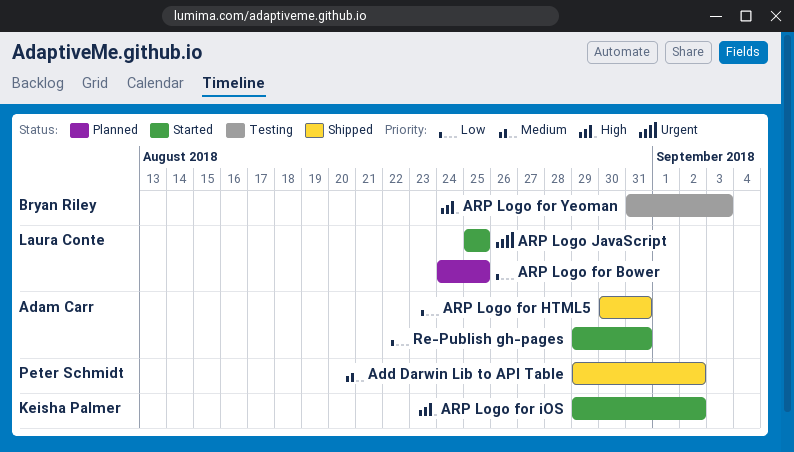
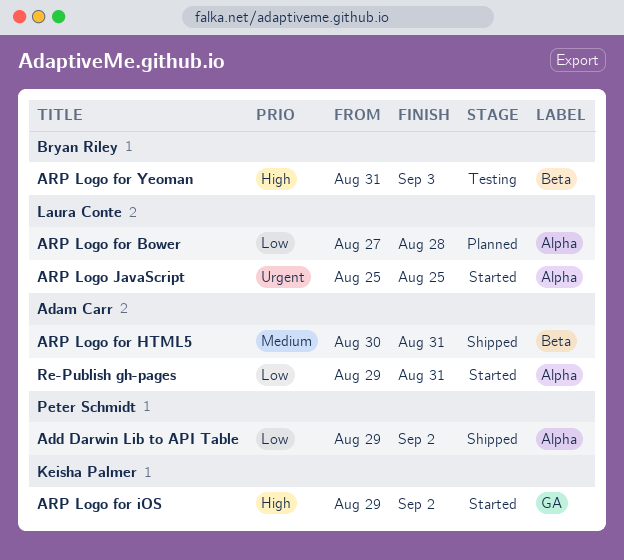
Add Darwin Lib to API Table, priority: Medium -> Low
ARP Logo for Bower, start: Aug 24 -> Aug 27
ARP Logo for Bower, due: Aug 25 -> Aug 28
ARP Logo for HTML5, priority: Low -> Medium

